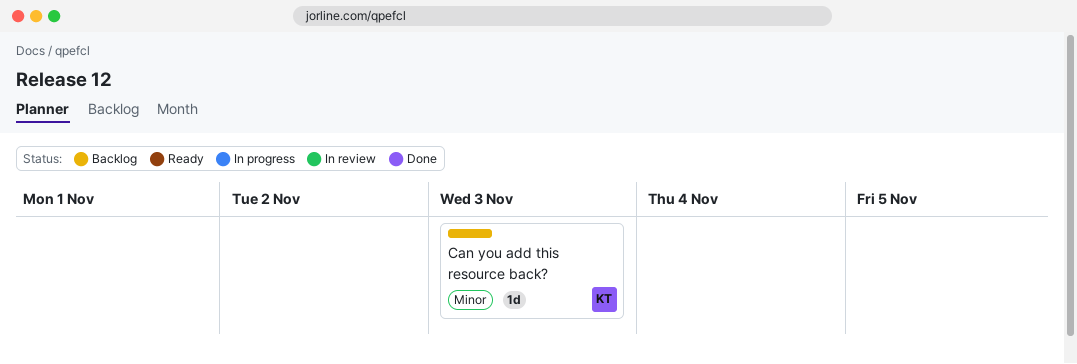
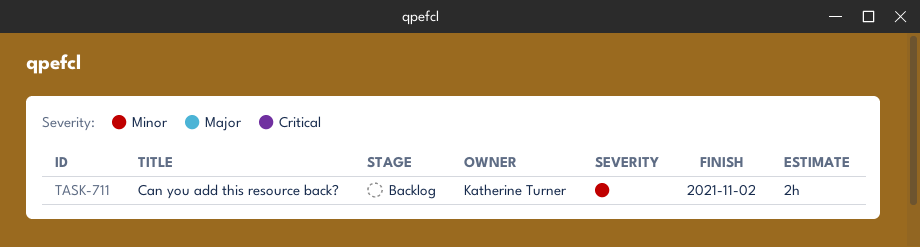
Can you add this resource back?, estimate: 1d -> 2h
Can you add this resource back?, due: Nov 3 -> Nov 2

